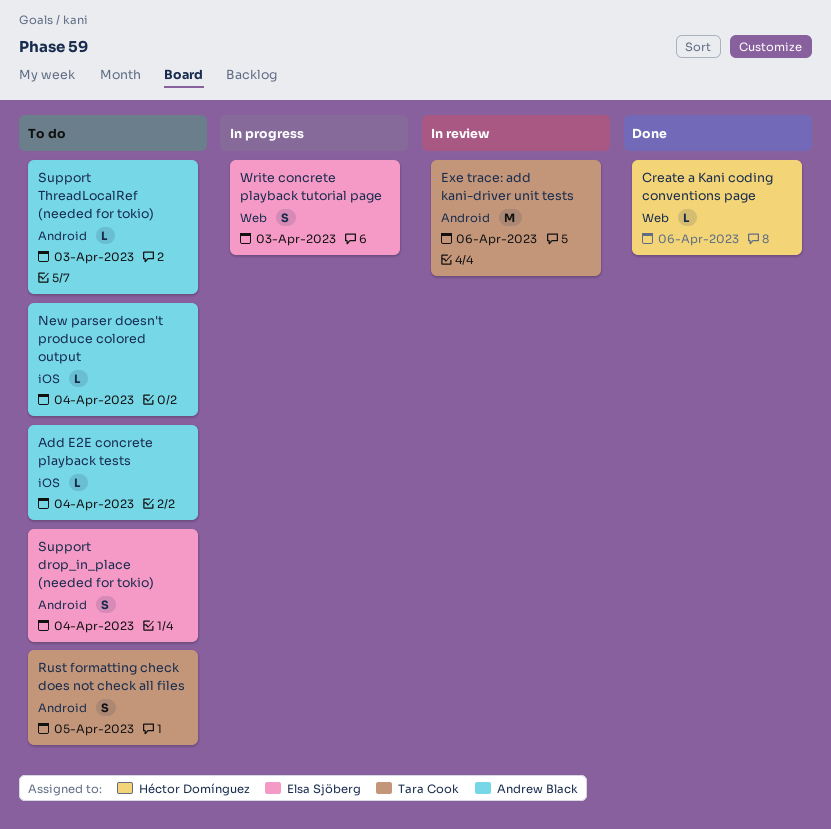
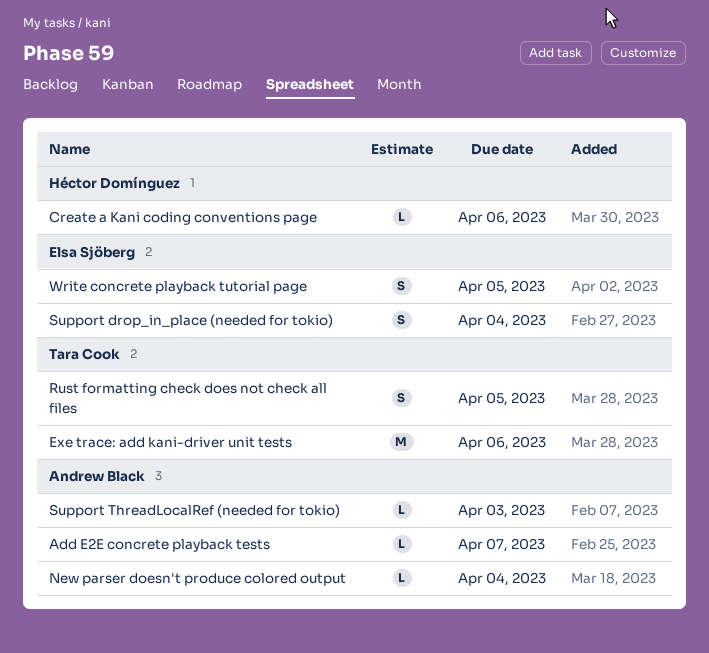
Add E2E concrete playback tests, due: Apr 4 -> Apr 7
Write concrete playback tutorial page, due: Apr 3 -> Apr 5

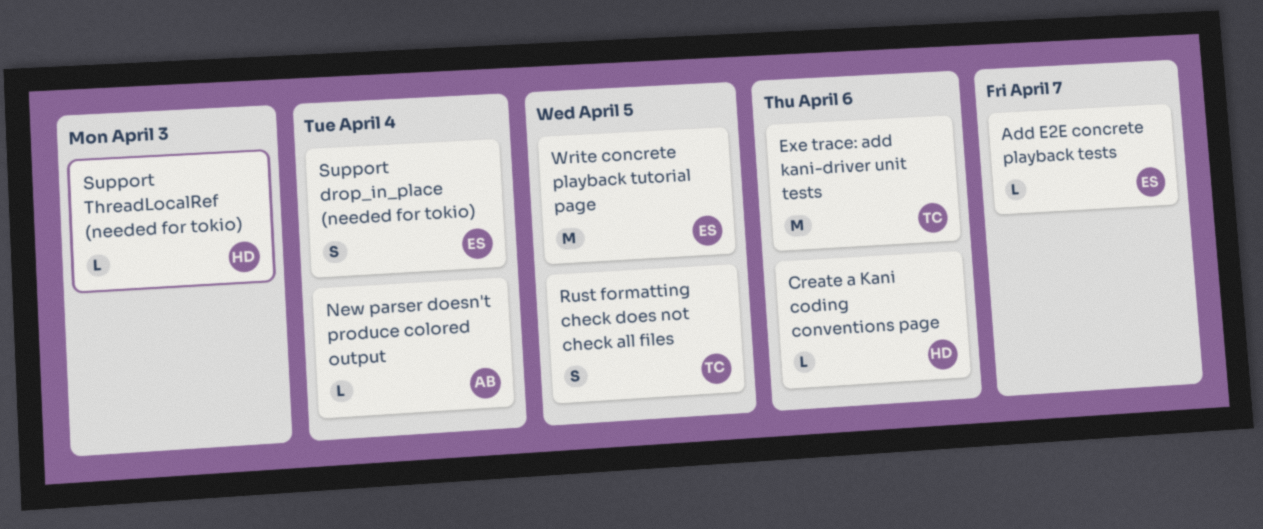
Add E2E concrete playback tests, owner: Andrew Black -> Elsa Sjöberg
Support ThreadLocalRef (needed for tokio), owner: Andrew Black -> Héctor Domínguez
Write concrete playback tutorial page, estimate: S -> M

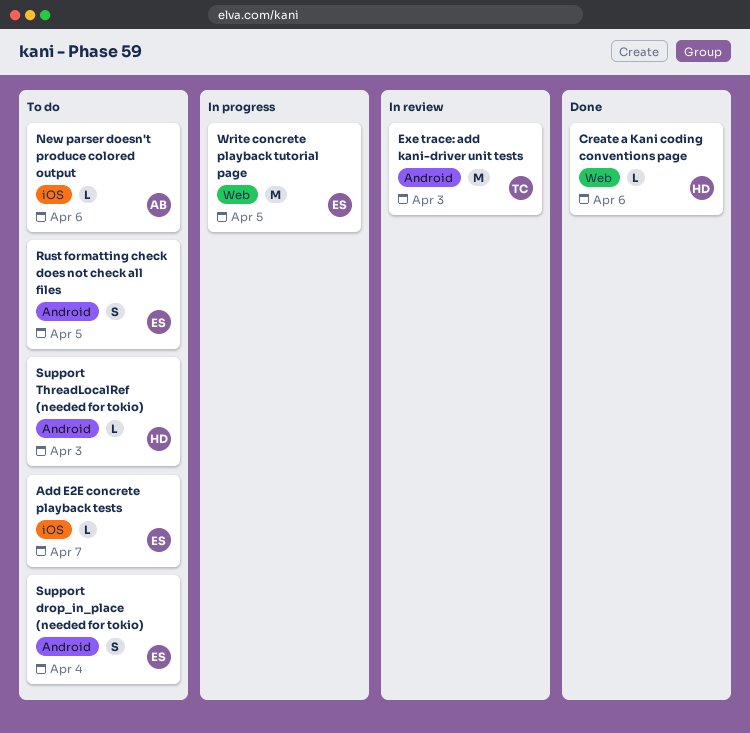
Exe trace: add kani-driver unit tests, due: Apr 6 -> Apr 3
New parser doesn't produce colored output, due: Apr 4 -> Apr 6
Rust formatting check does not check all files, owner: TC -> ES

